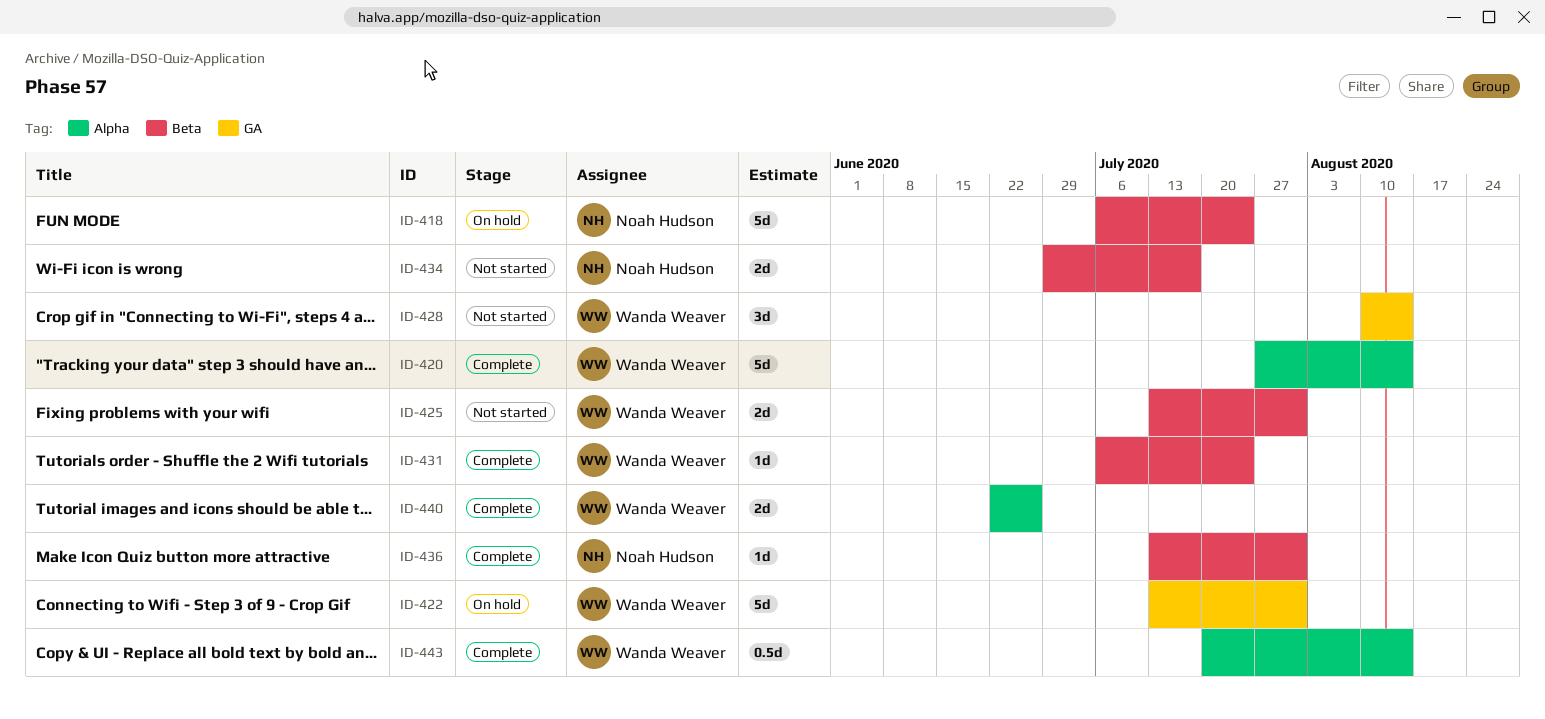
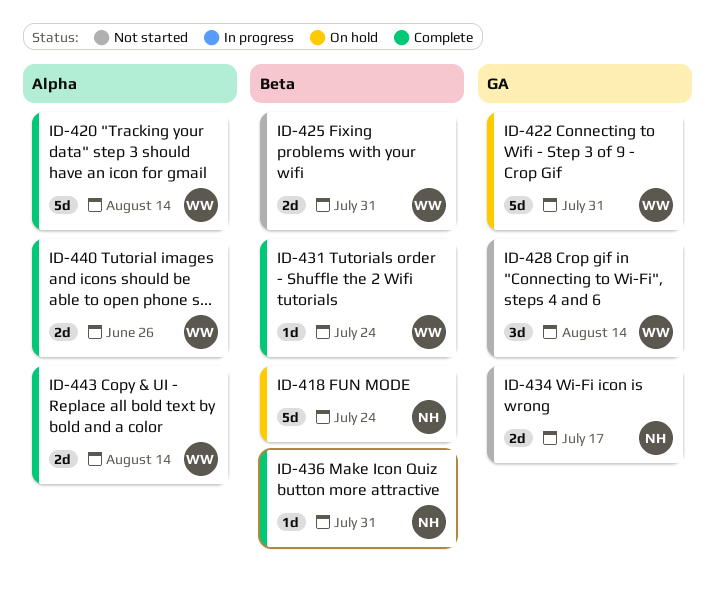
ID-434, label: Beta -> GA
ID-443, estimate: 0.5d -> 2d

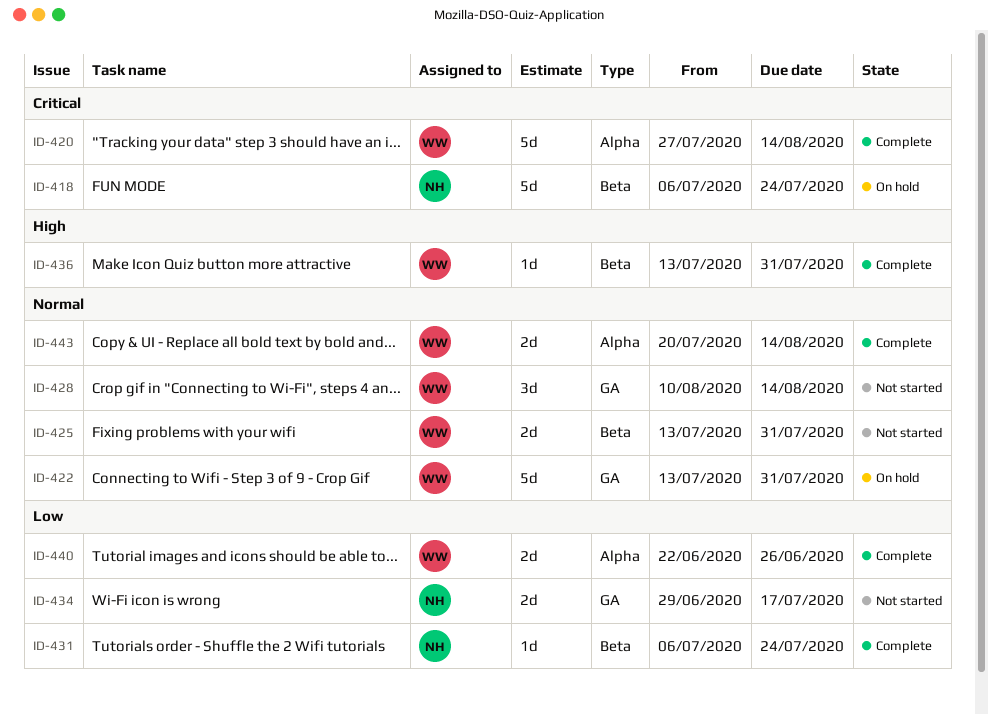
ID-431, owner: WW -> NH
ID-436, owner: NH -> WW

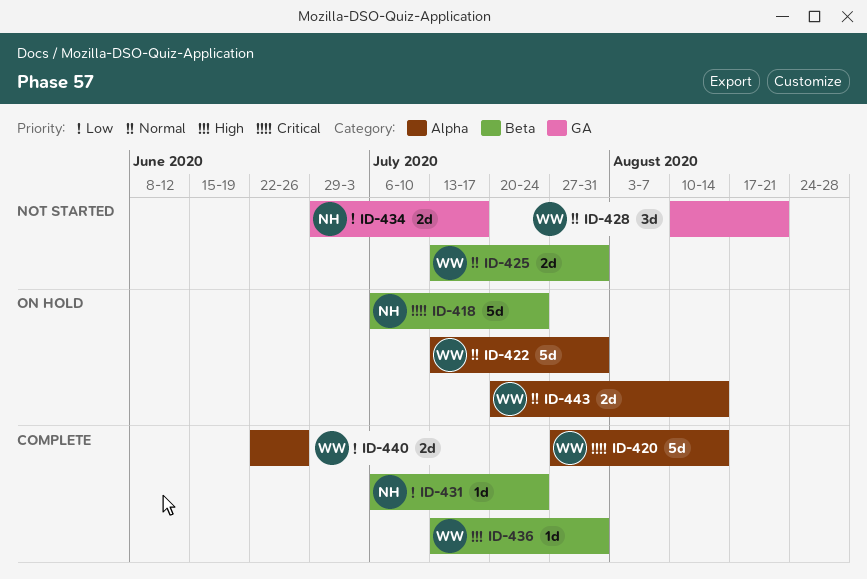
ID-422, label: GA -> Alpha
ID-428, due: Aug 14 -> Aug 21
ID-443, status: Complete -> On hold

